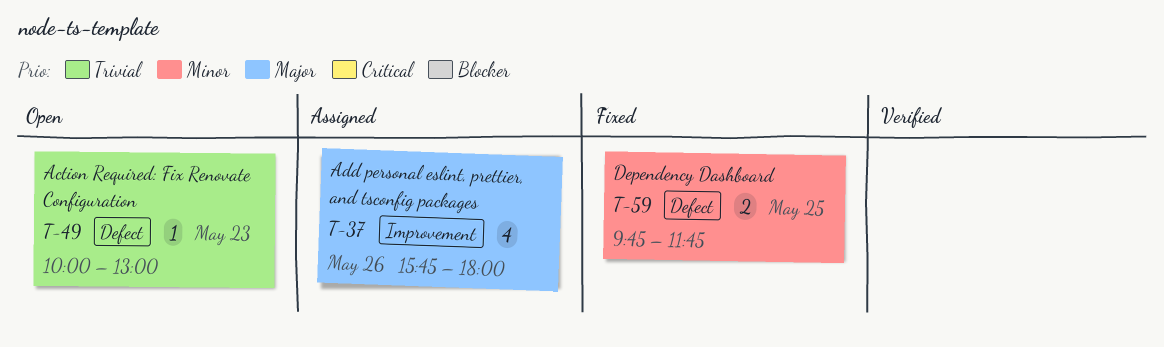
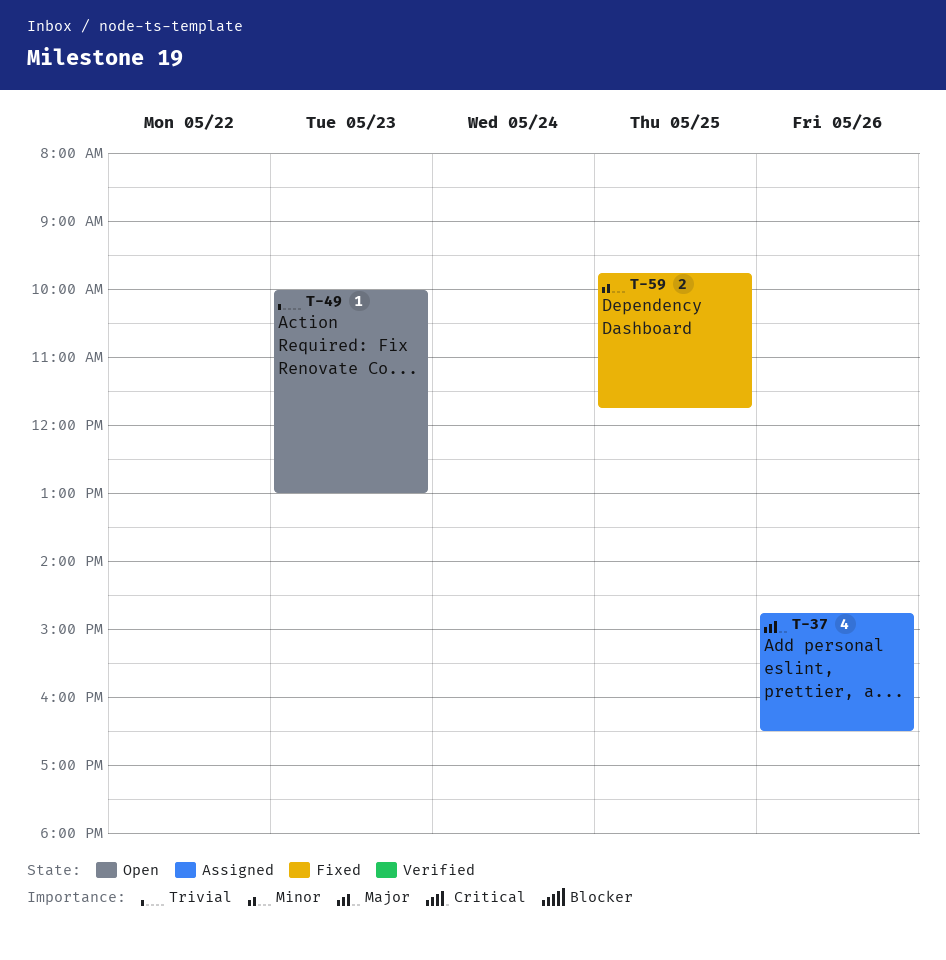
T-37, begins: 15:45 -> 14:45
T-37, ends: 18:00 -> 16:30

